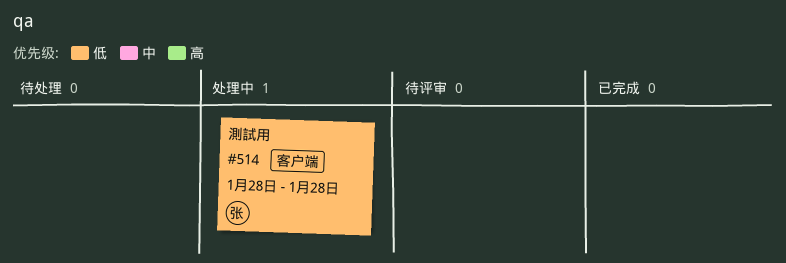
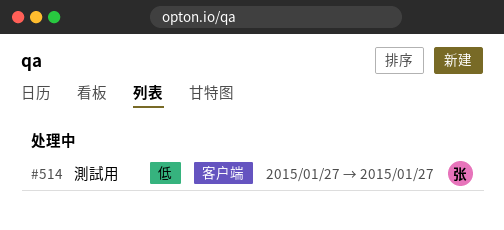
#514, start: Jan 28 -> Jan 27
#514, due: Jan 28 -> Jan 27

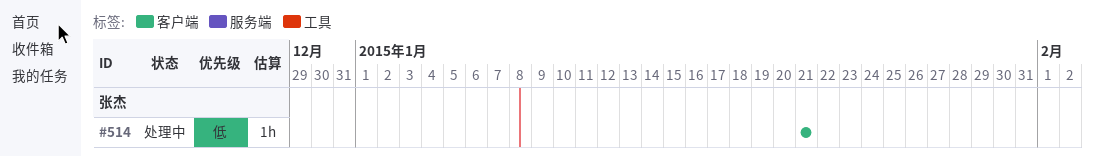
#514, start: Jan 27 -> Jan 21
#514, due: Jan 27 -> Jan 21

